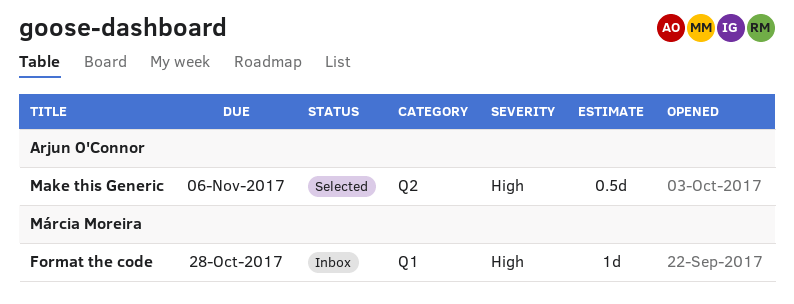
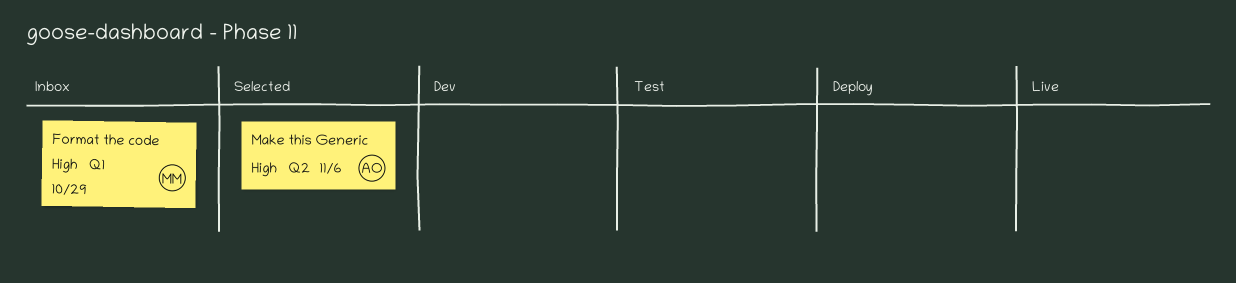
Format the code, due: Oct 28 -> Oct 29

